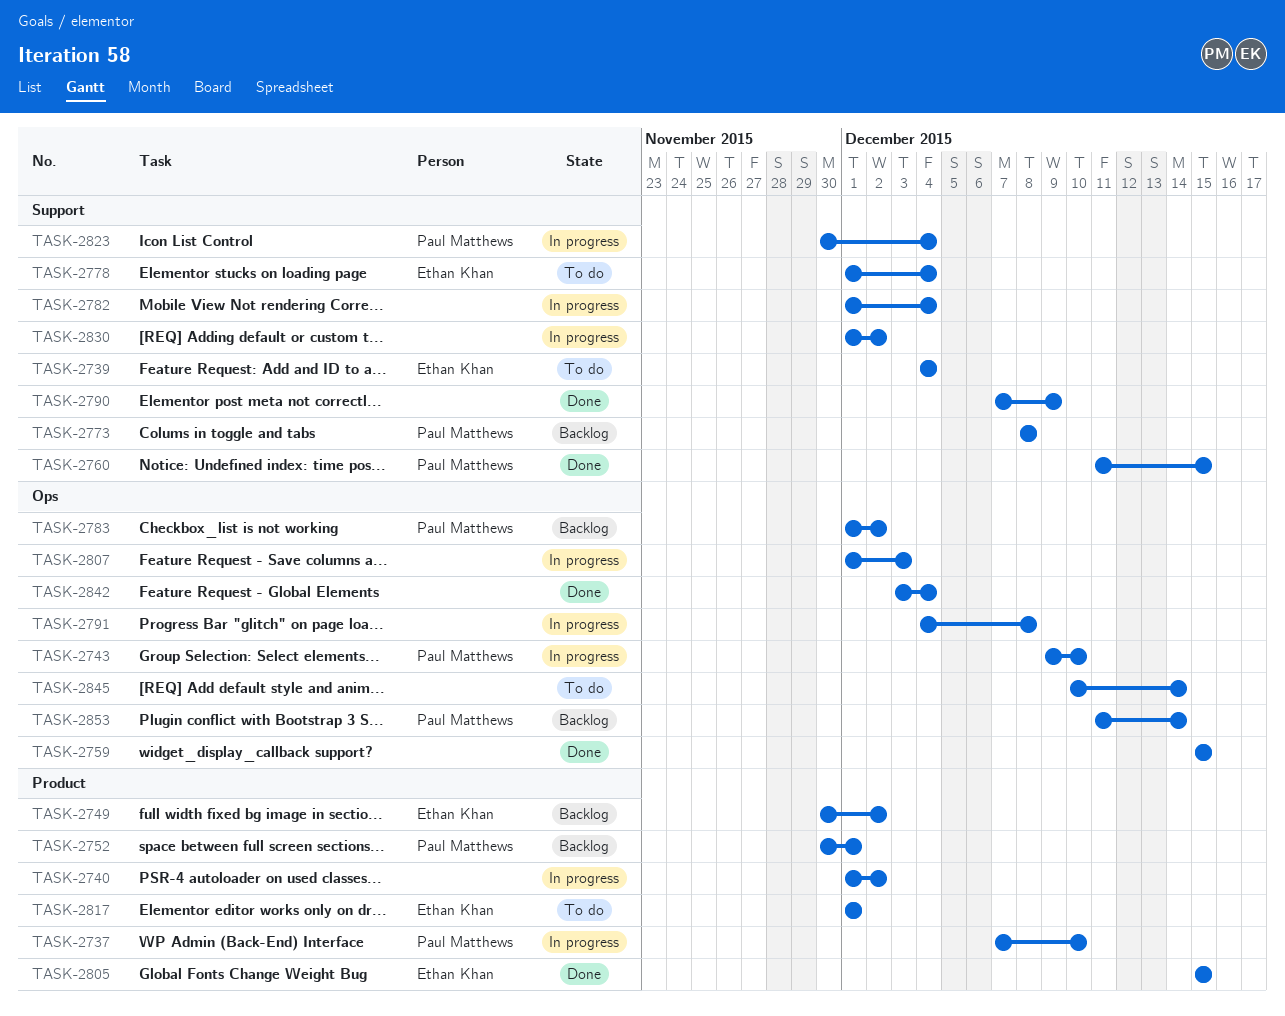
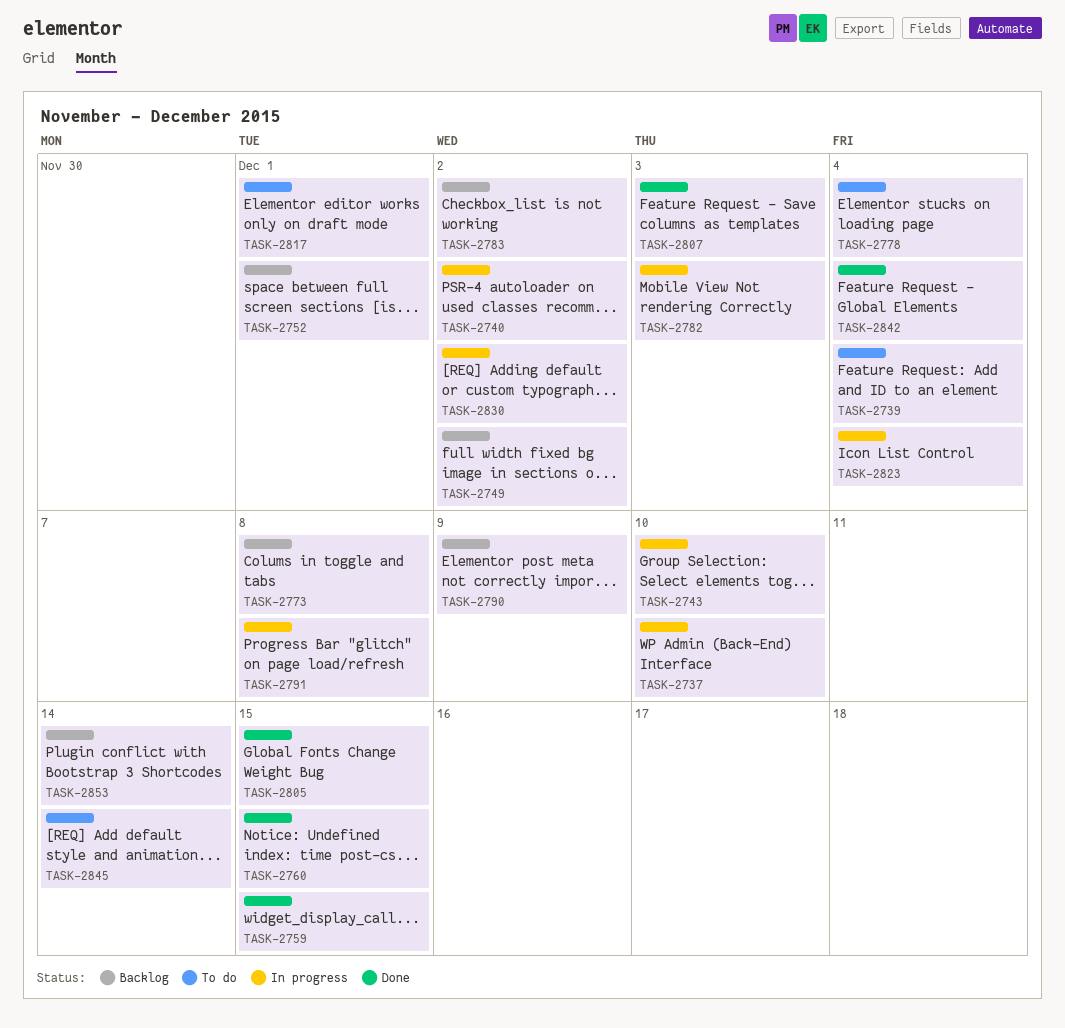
TASK-2782, due: Dec 4 -> Dec 3
TASK-2790, status: Done -> Backlog
TASK-2807, status: In progress -> Done

